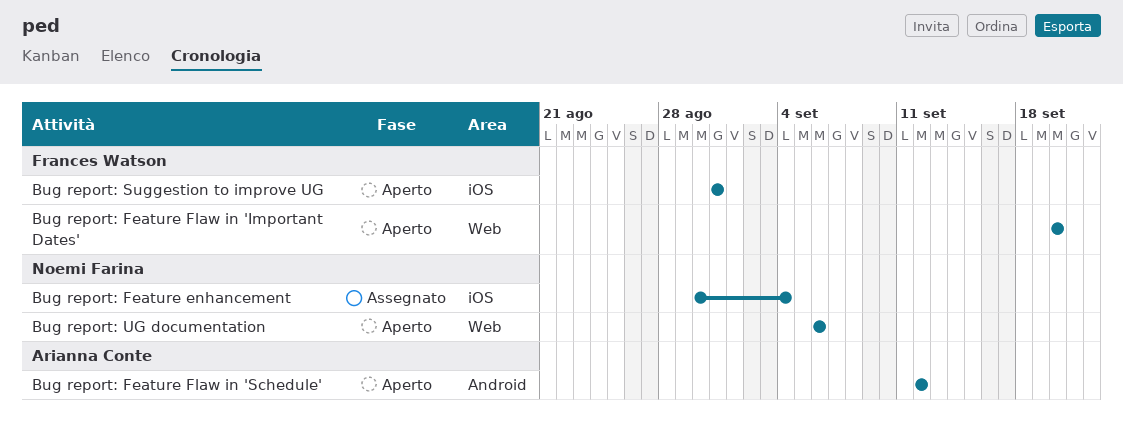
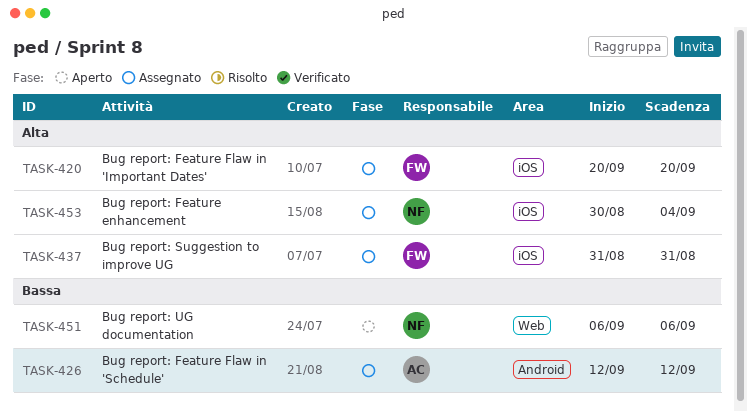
Bug report: Feature Flaw in 'Important Dates', status: Aperto -> Assegnato
Bug report: Feature Flaw in 'Important Dates', label: Web -> iOS
Bug report: Feature Flaw in 'Schedule', status: Aperto -> Assegnato
Bug report: Suggestion to improve UG, status: Aperto -> Assegnato

